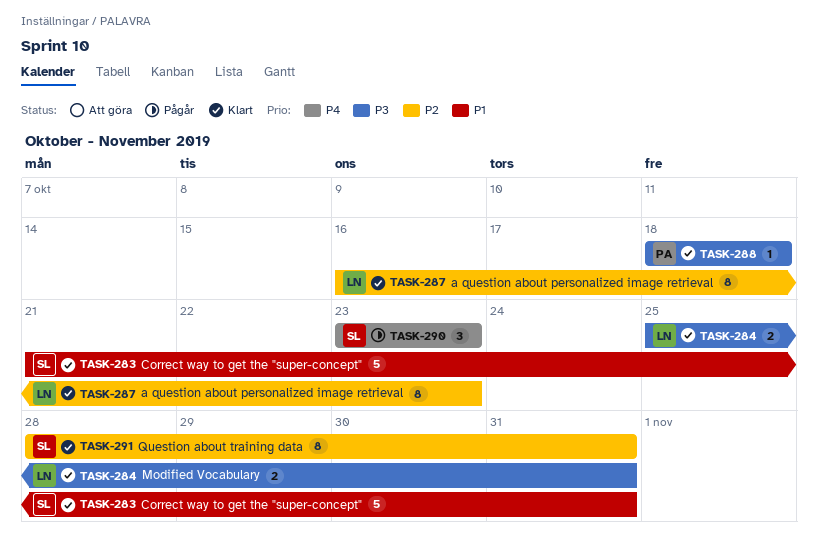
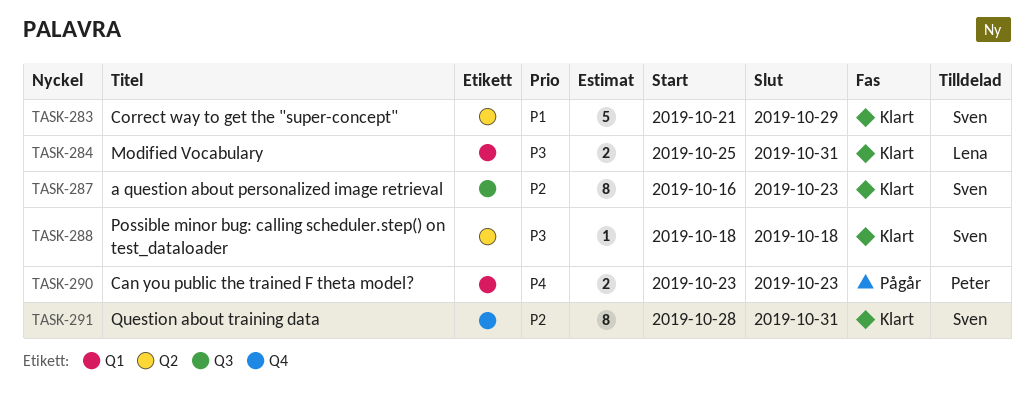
TASK-283, due: Oct 31 -> Oct 29
TASK-287, owner: Lena -> Sven
TASK-288, owner: Peter -> Sven
TASK-290, owner: Sven -> Peter
TASK-290, estimate: 3 -> 2

